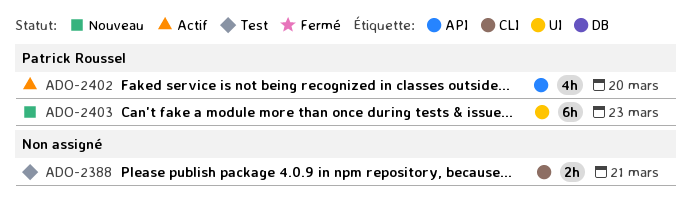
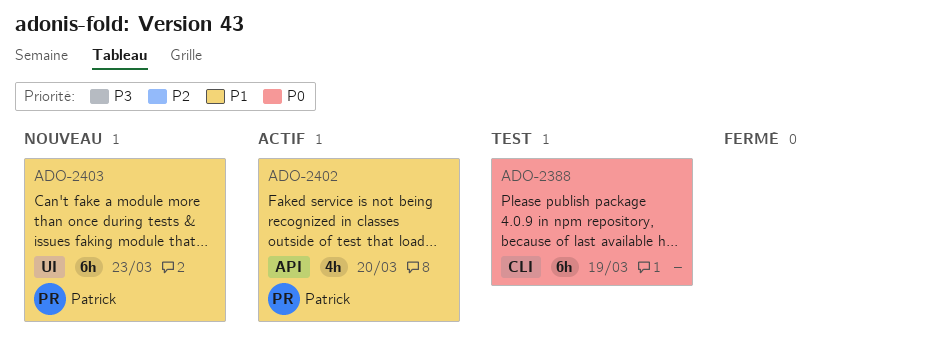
ADO-2388, estimate: 2h -> 6h
ADO-2388, day: Mar 21 -> Mar 19

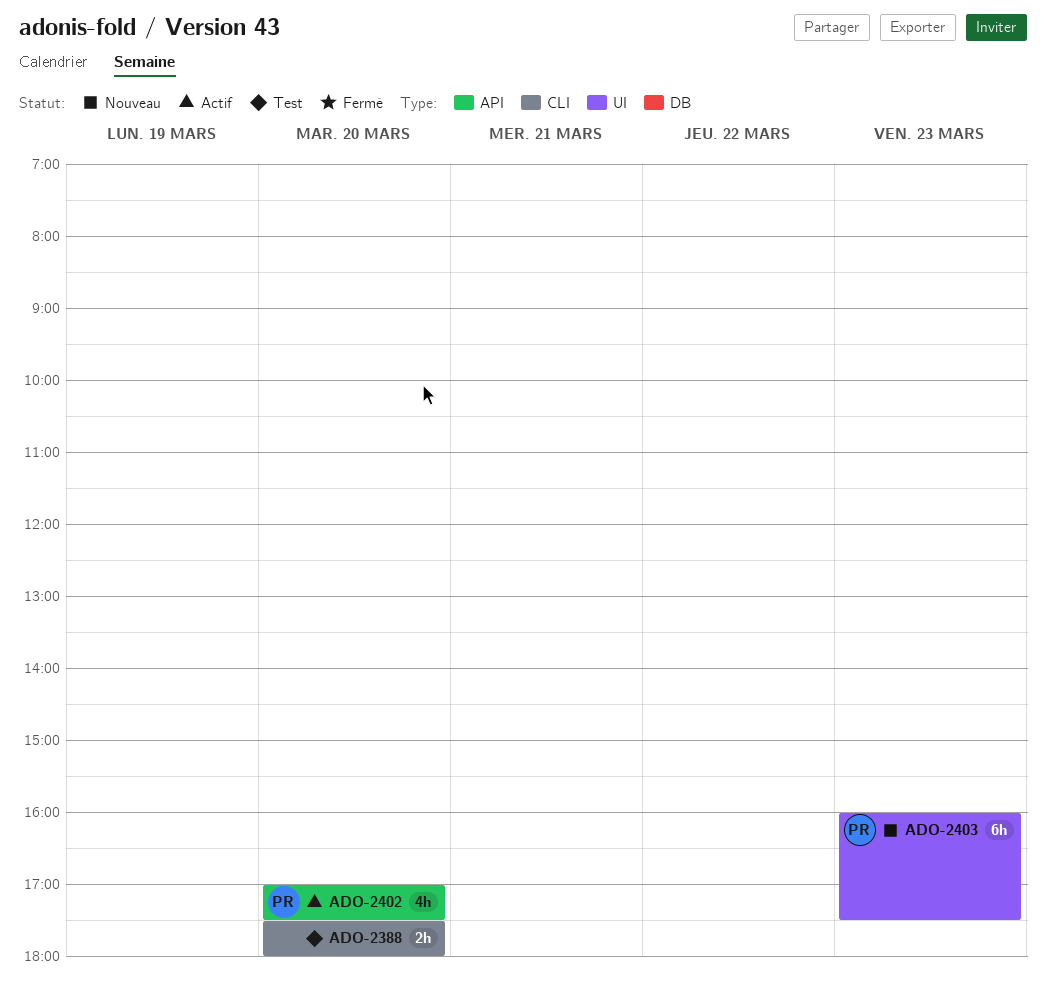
ADO-2388, estimate: 6h -> 2h
ADO-2388, day: Mar 19 -> Mar 20

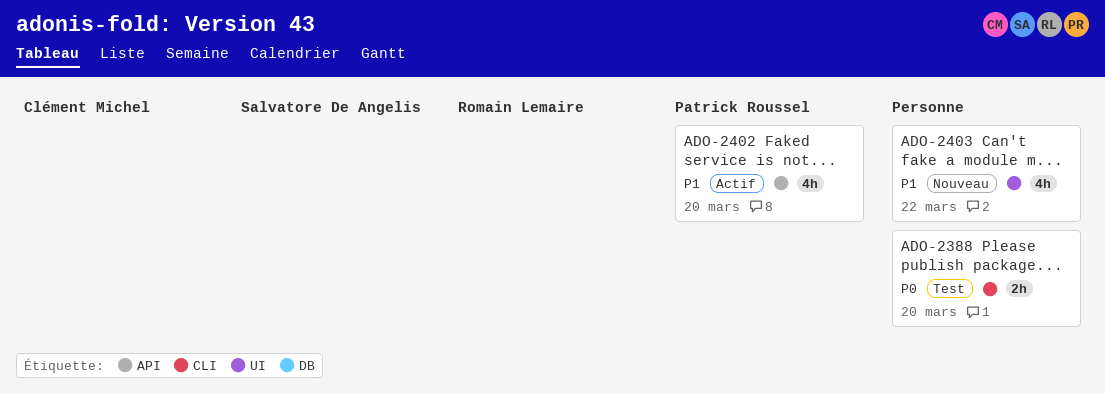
ADO-2403, owner: Patrick Roussel -> none
ADO-2403, estimate: 6h -> 4h
ADO-2403, day: Mar 23 -> Mar 22

